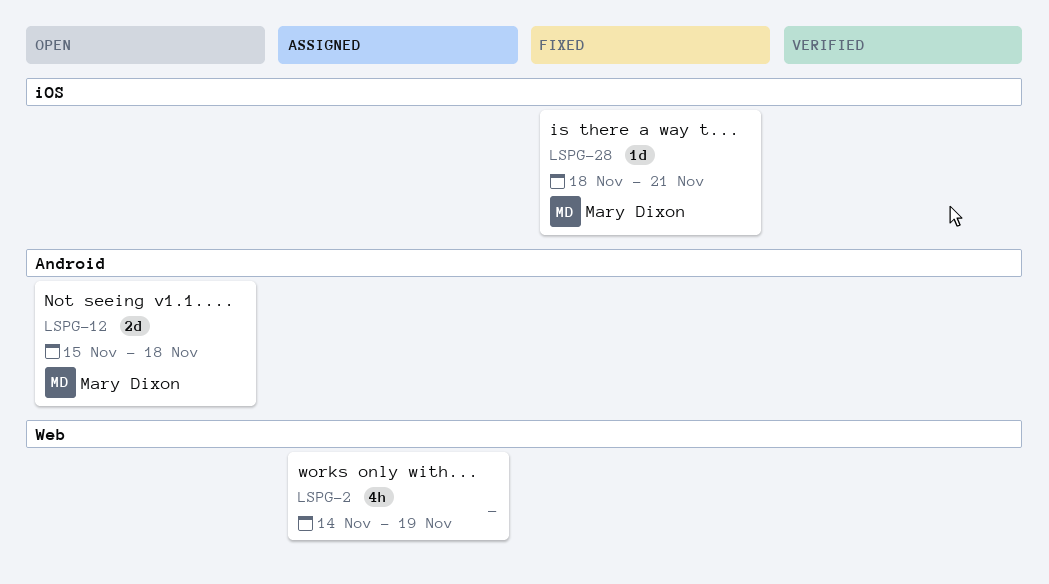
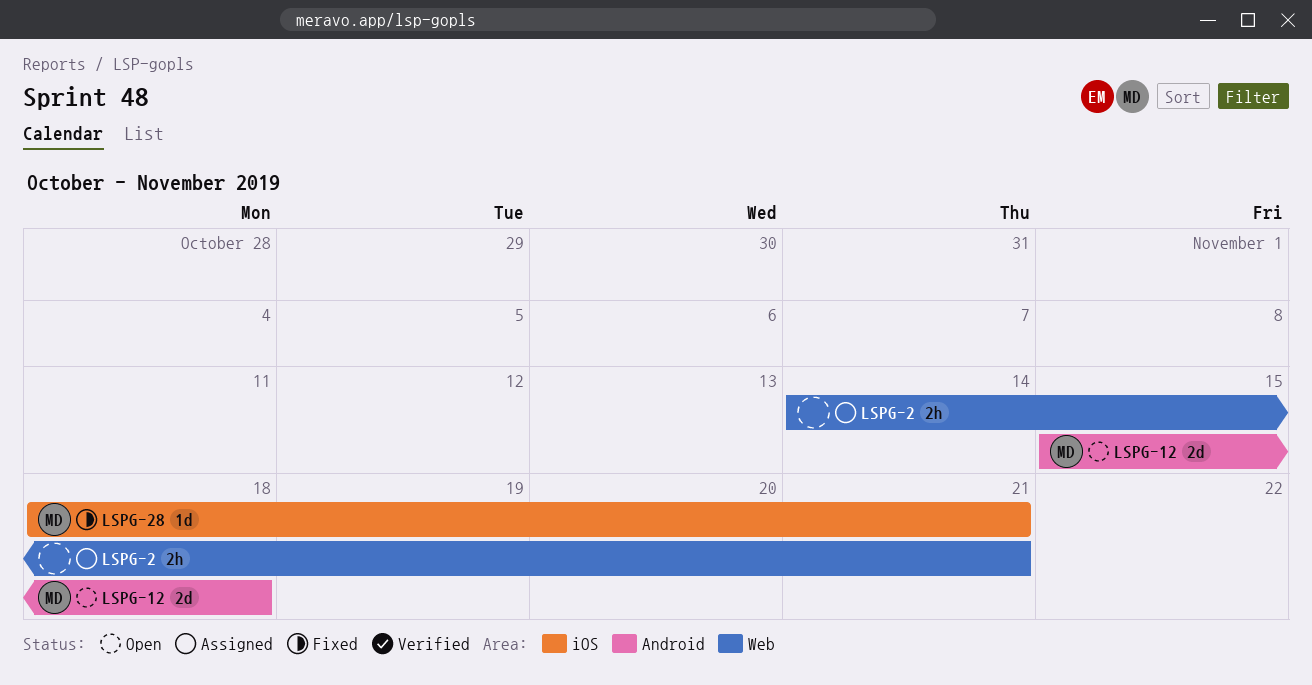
LSPG-2, estimate: 4h -> 2h
LSPG-2, due: Nov 19 -> Nov 21

